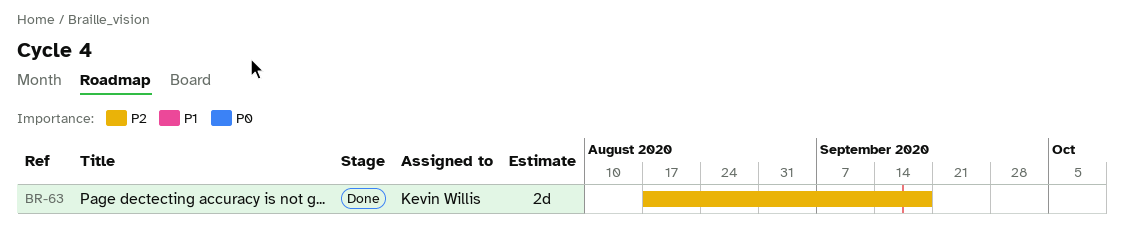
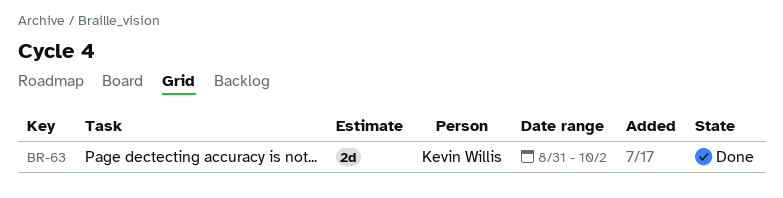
BR-63, start: Aug 17 -> Aug 31
BR-63, due: Sep 18 -> Oct 2

